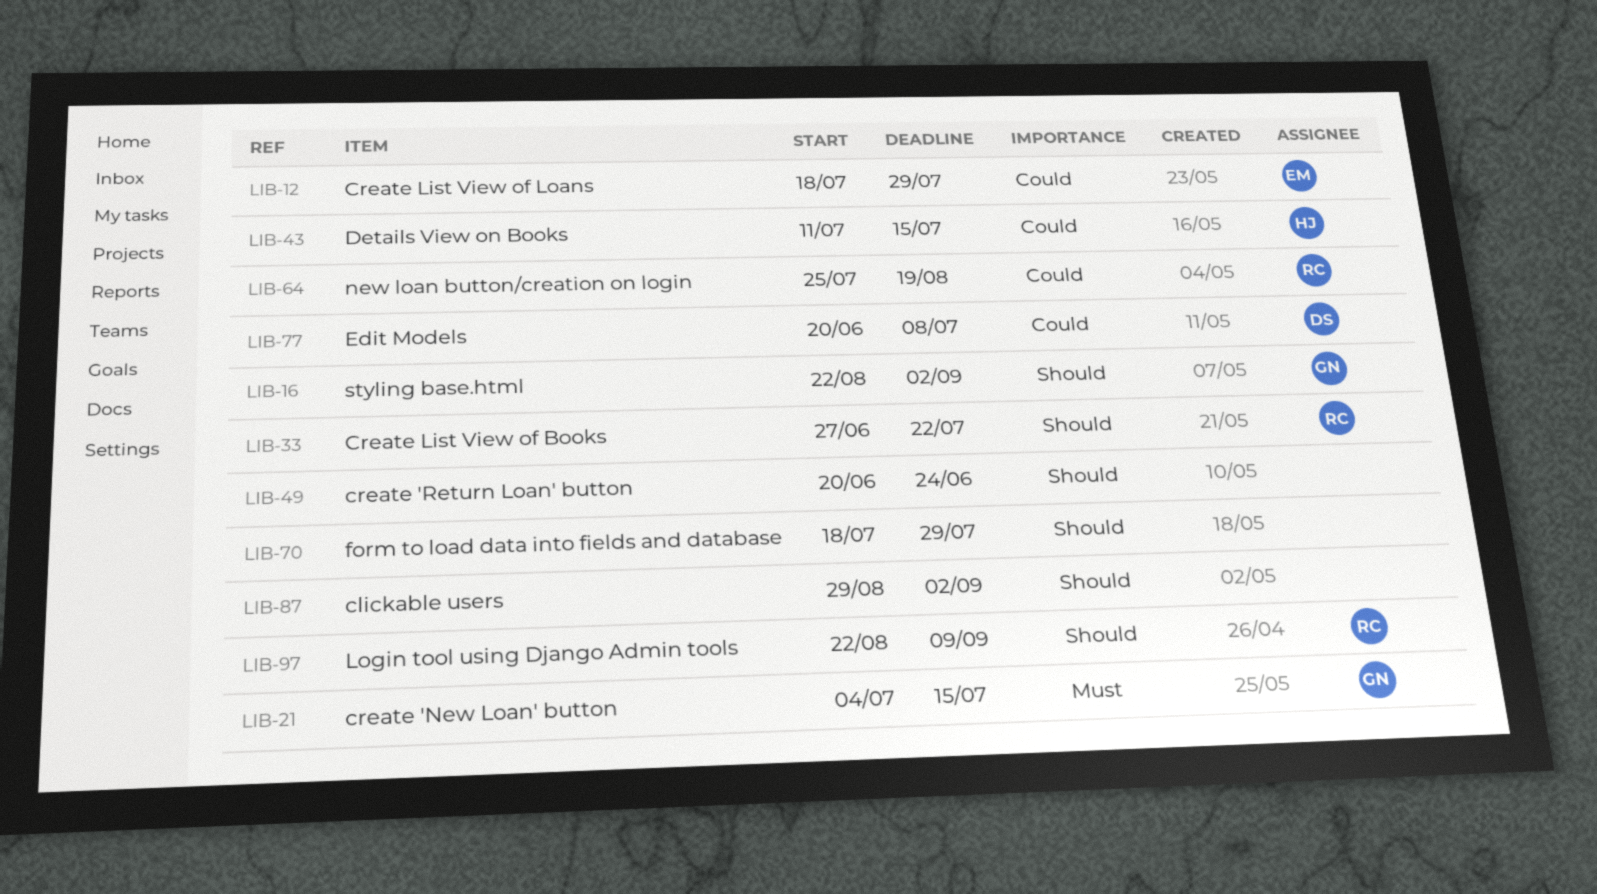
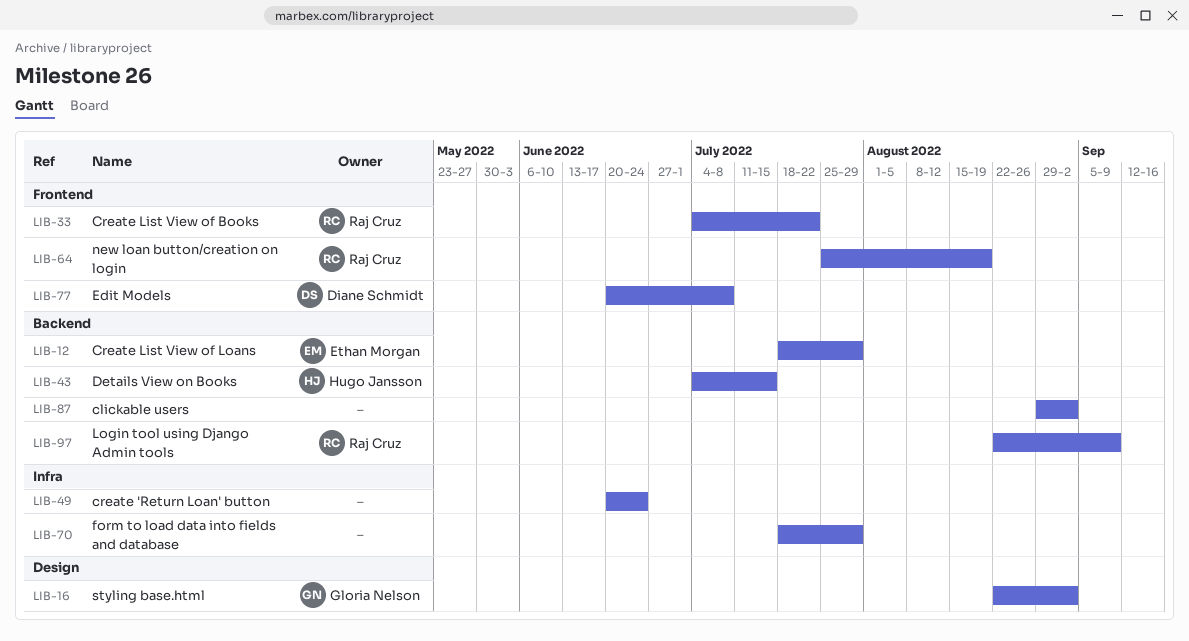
LIB-21: present -> none
LIB-33, start: Jun 27 -> Jul 4
LIB-43, start: Jul 11 -> Jul 4

